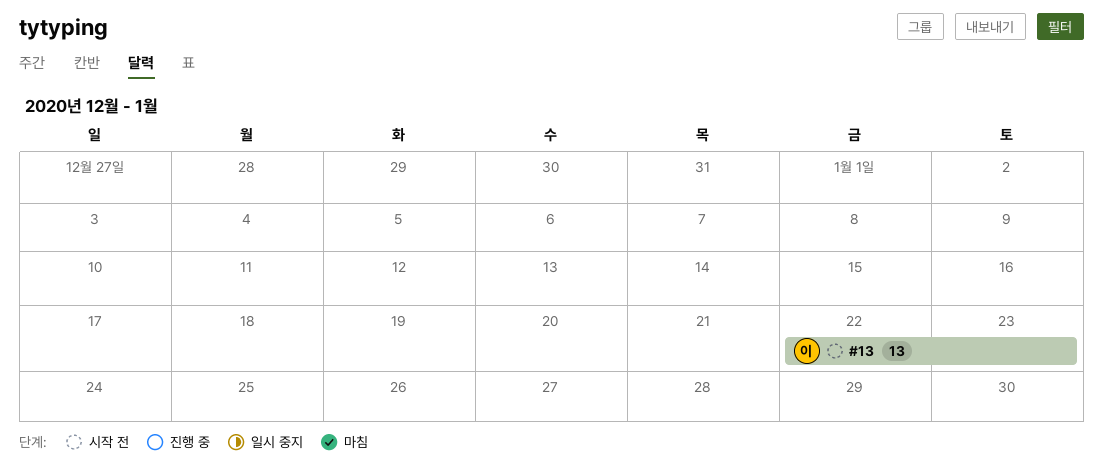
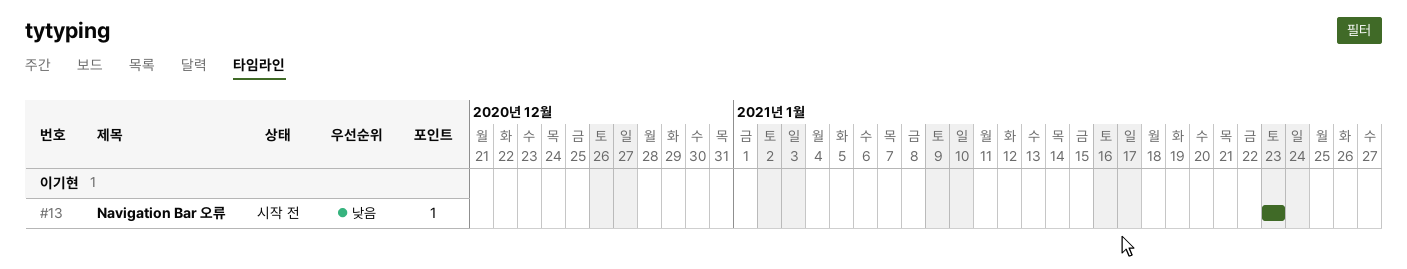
#13, estimate: 13 -> 1
#13, start: Jan 22 -> Jan 23

